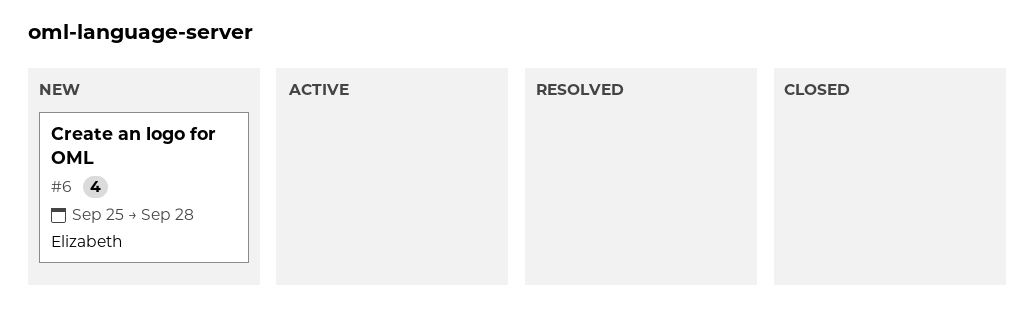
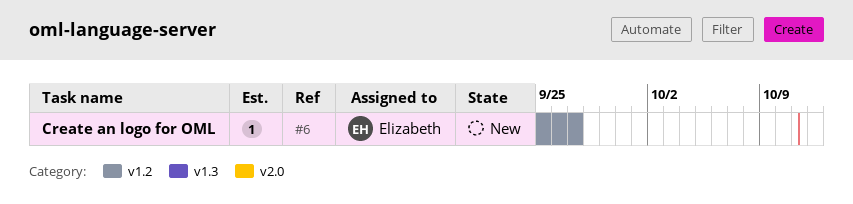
#6, estimate: 4 -> 1
#6, due: Sep 28 -> Sep 27

